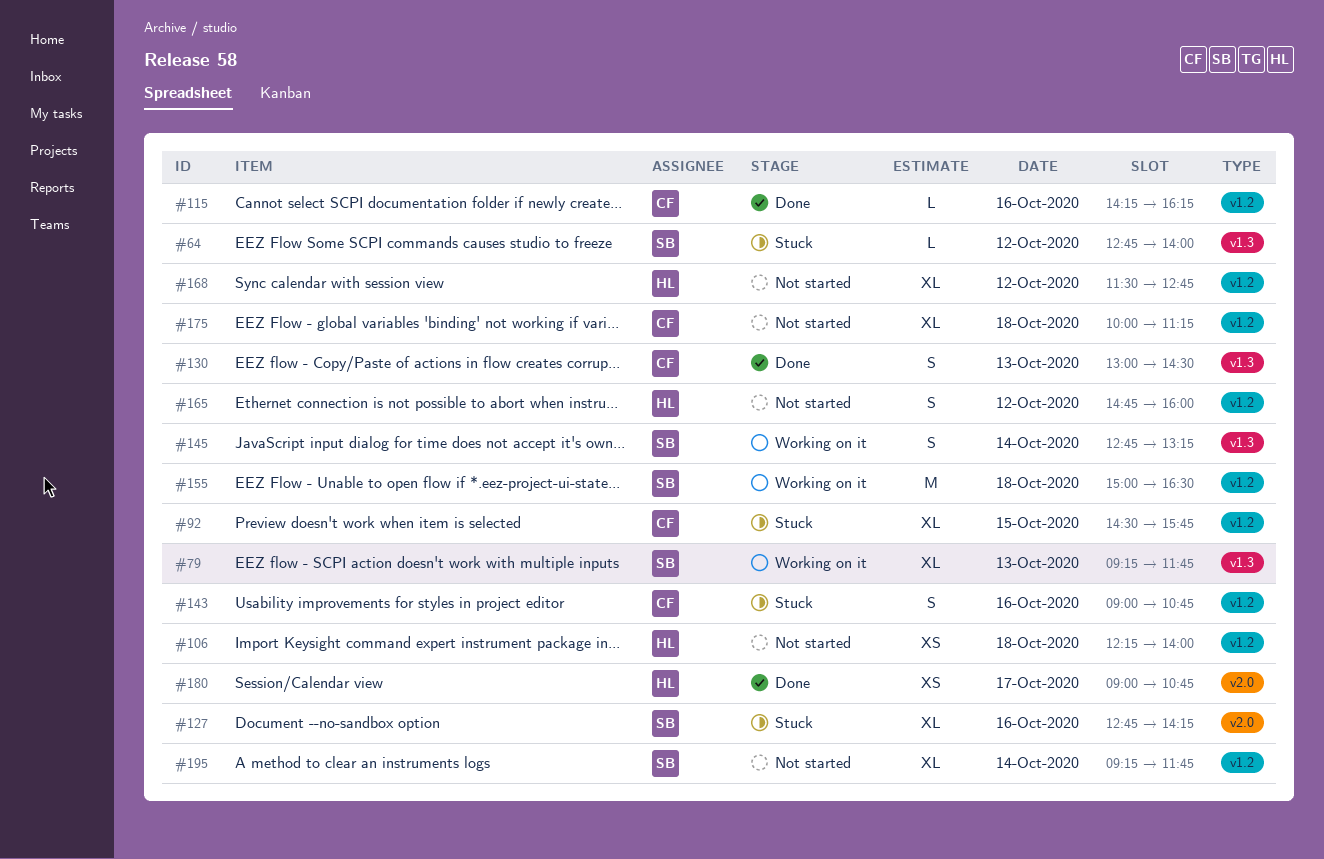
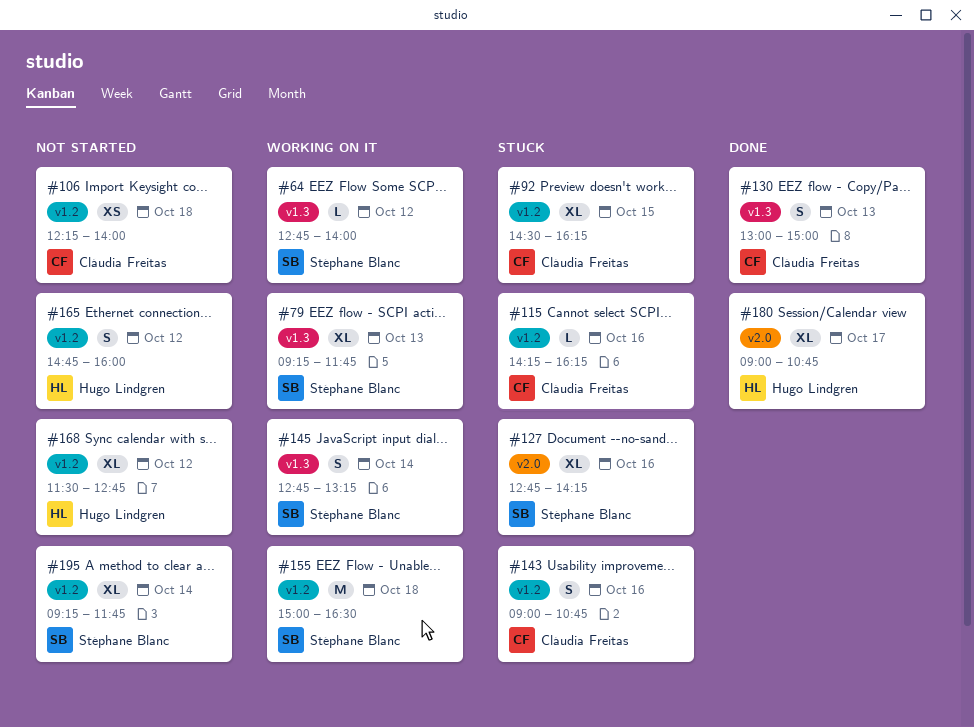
#64, status: Stuck -> Working on it
#92, ends: 15:45 -> 16:15
#106, owner: Hugo Lindgren -> Cláudia Freitas
#115, status: Done -> Stuck
#130, ends: 14:30 -> 15:00
#175: present -> none
#180, estimate: XS -> XL

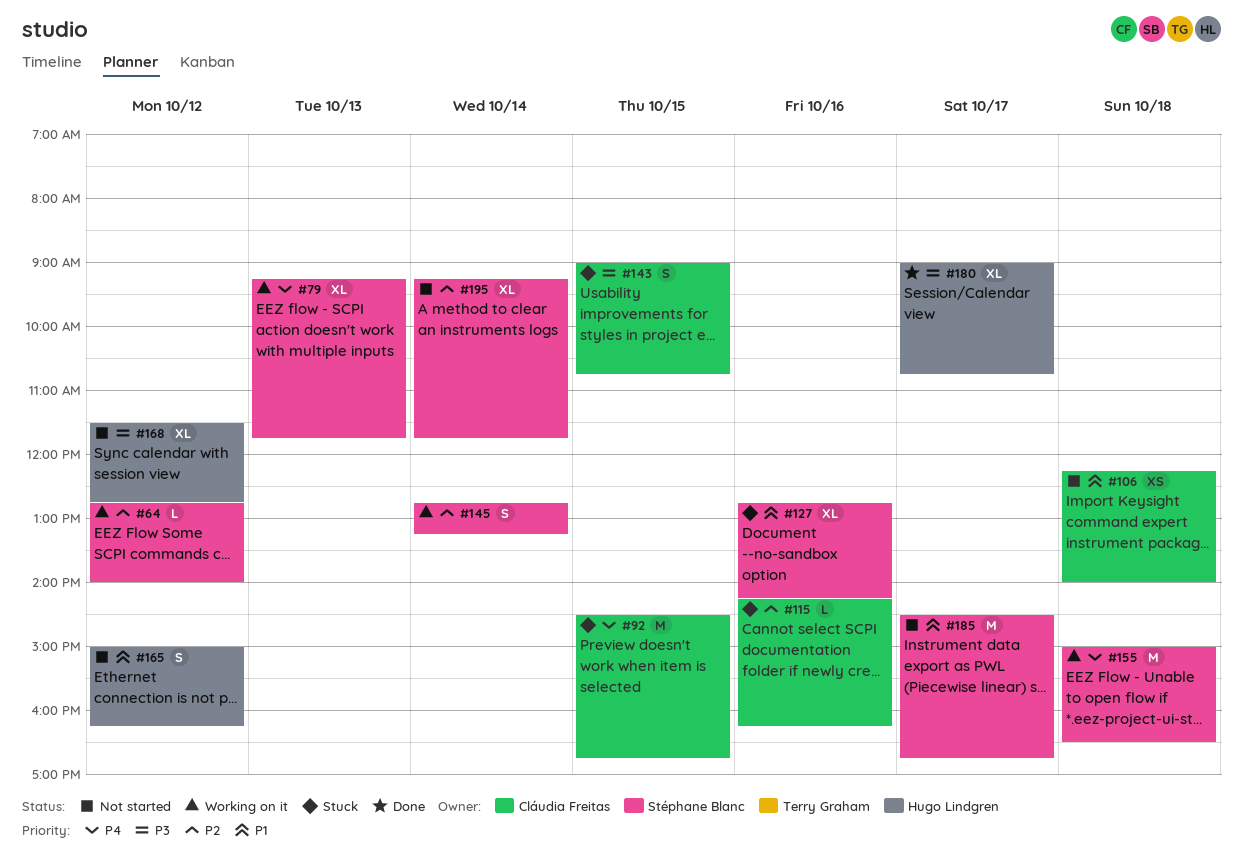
#92, estimate: XL -> M
#92, ends: 16:15 -> 16:45
#130: present -> none
#143, day: Oct 16 -> Oct 15
#165, begins: 14:45 -> 15:00
#165, ends: 16:00 -> 16:15
#185: none -> present

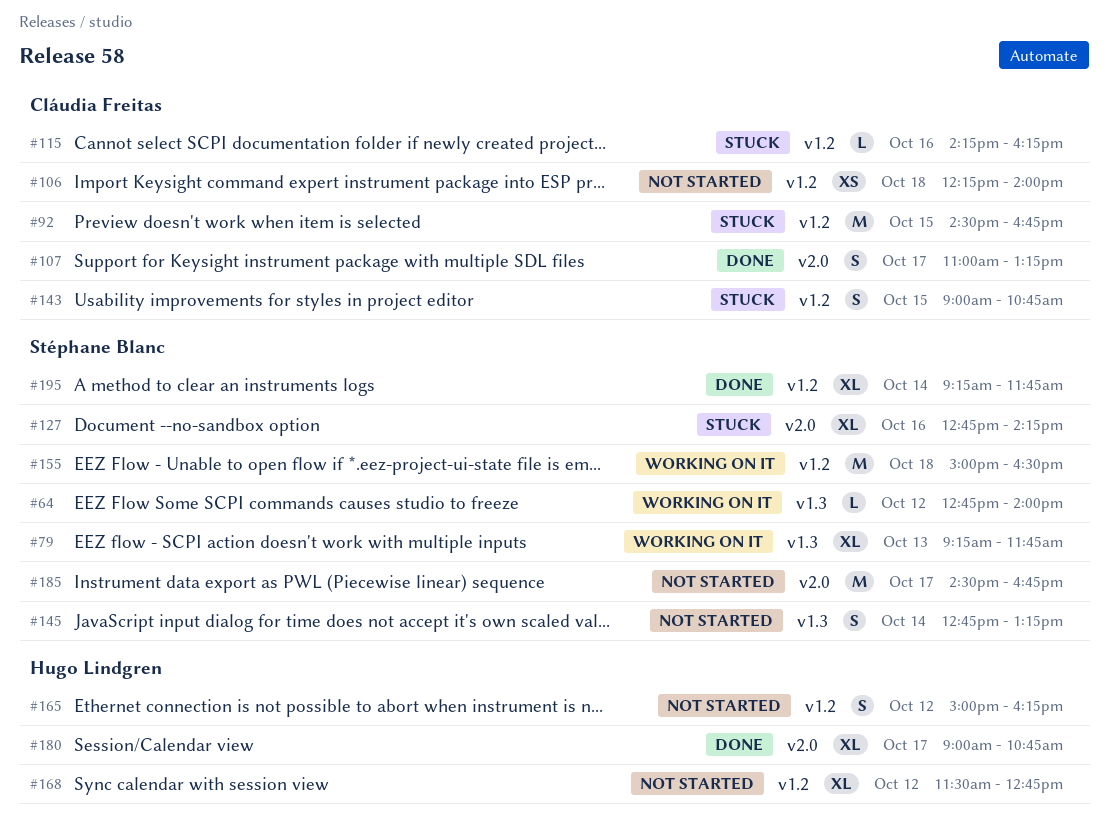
#107: none -> present
#145, status: Working on it -> Not started
#195, status: Not started -> Done

